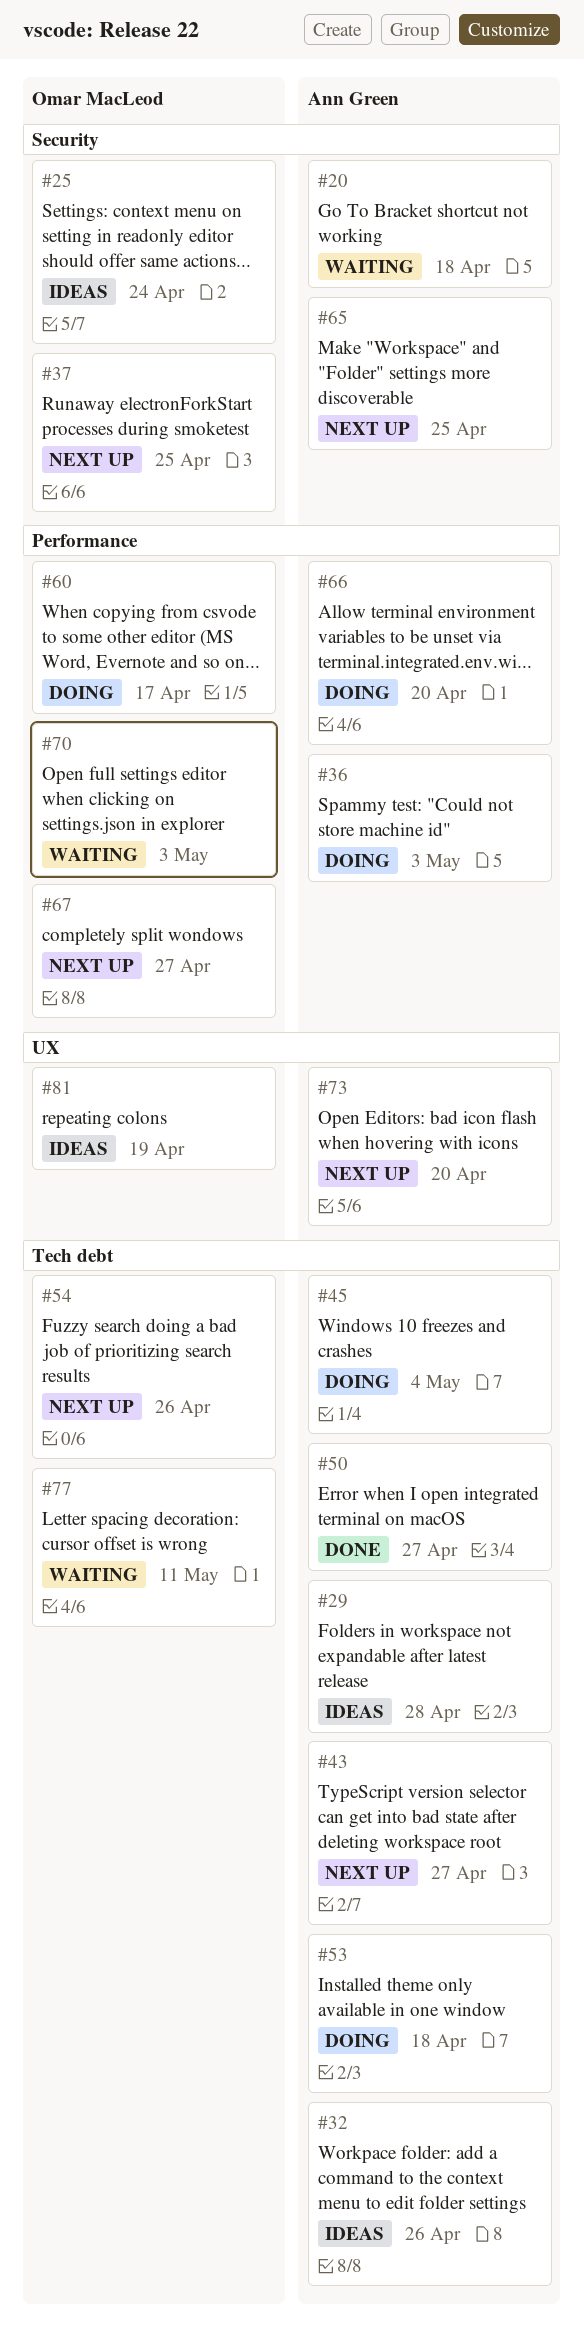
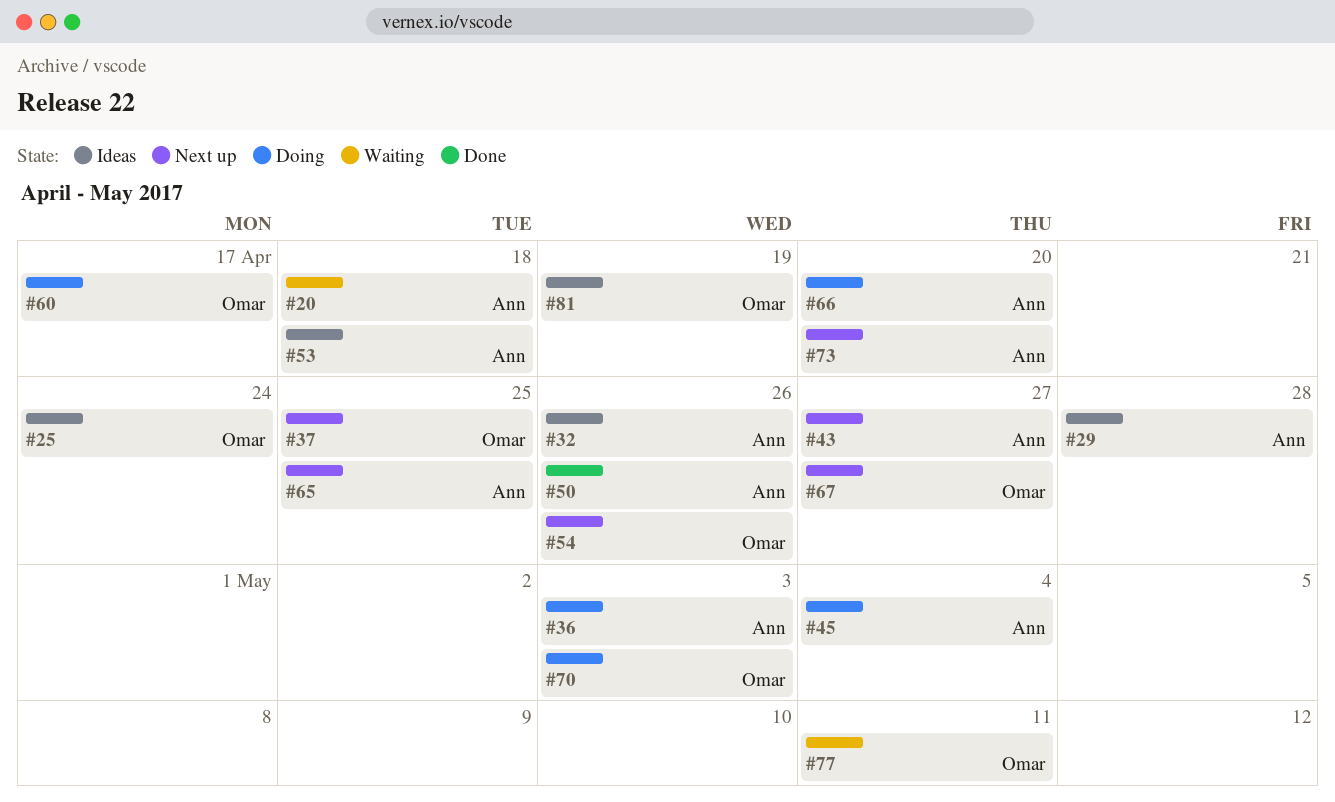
#50, due: Apr 27 -> Apr 26
#53, status: Doing -> Ideas
#70, status: Waiting -> Doing

